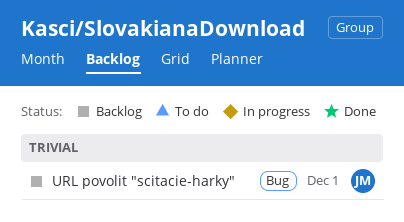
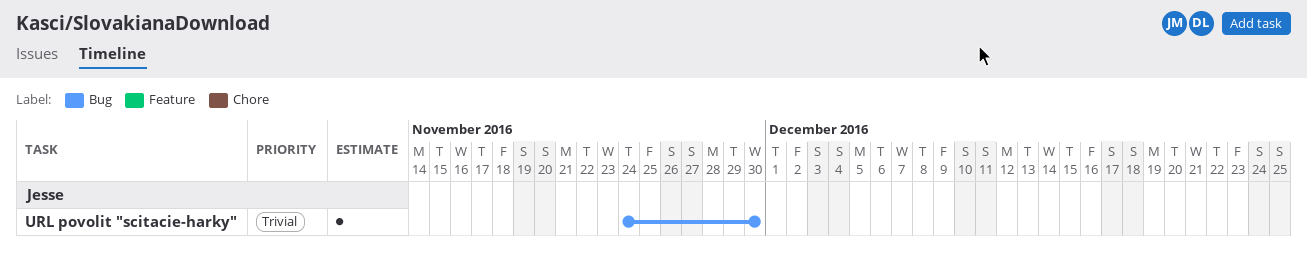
URL povolit "scitacie-harky", due: Dec 1 -> Nov 30

